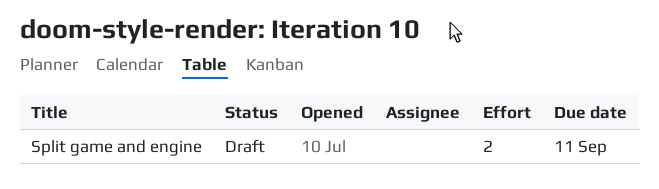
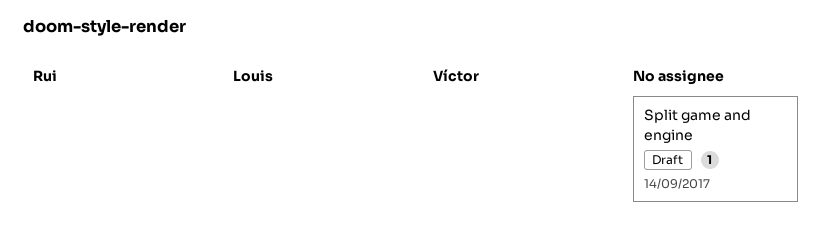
Split game and engine, estimate: 2 -> 1
Split game and engine, due: Sep 11 -> Sep 14

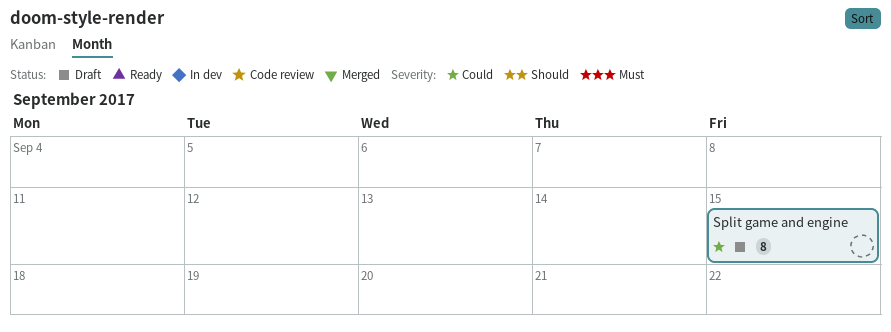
Split game and engine, estimate: 1 -> 8
Split game and engine, due: Sep 14 -> Sep 15

